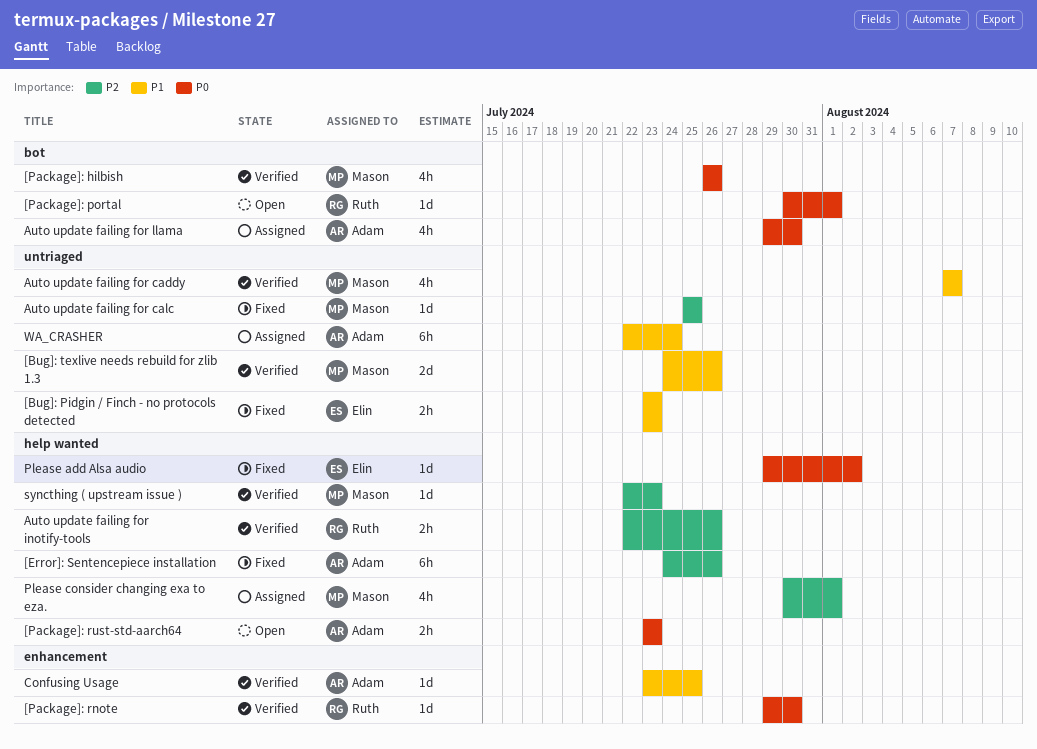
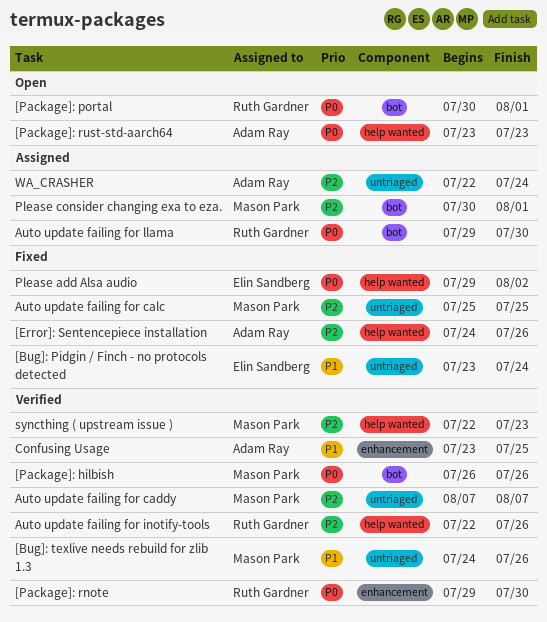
[Bug]: Pidgin / Finch - no protocols detected, due: Jul 23 -> Jul 24
Auto update failing for caddy, priority: P1 -> P2
Auto update failing for llama, owner: Adam Ray -> Ruth Gardner
Please consider changing exa to eza., label: help wanted -> bot
WA_CRASHER, priority: P1 -> P2

